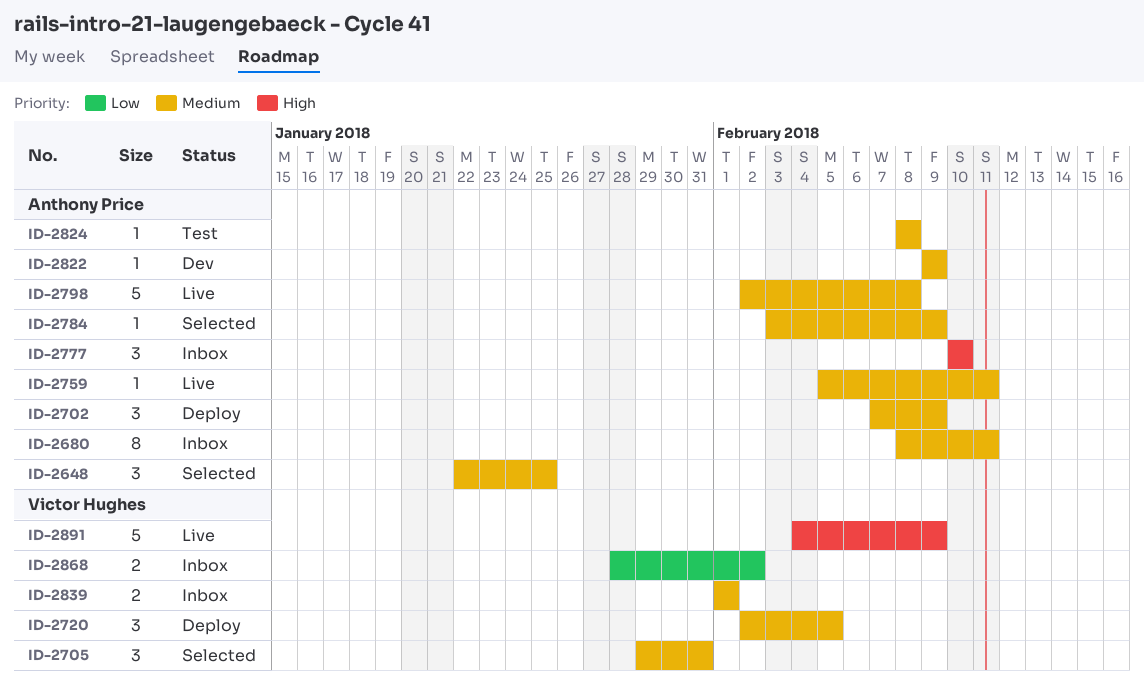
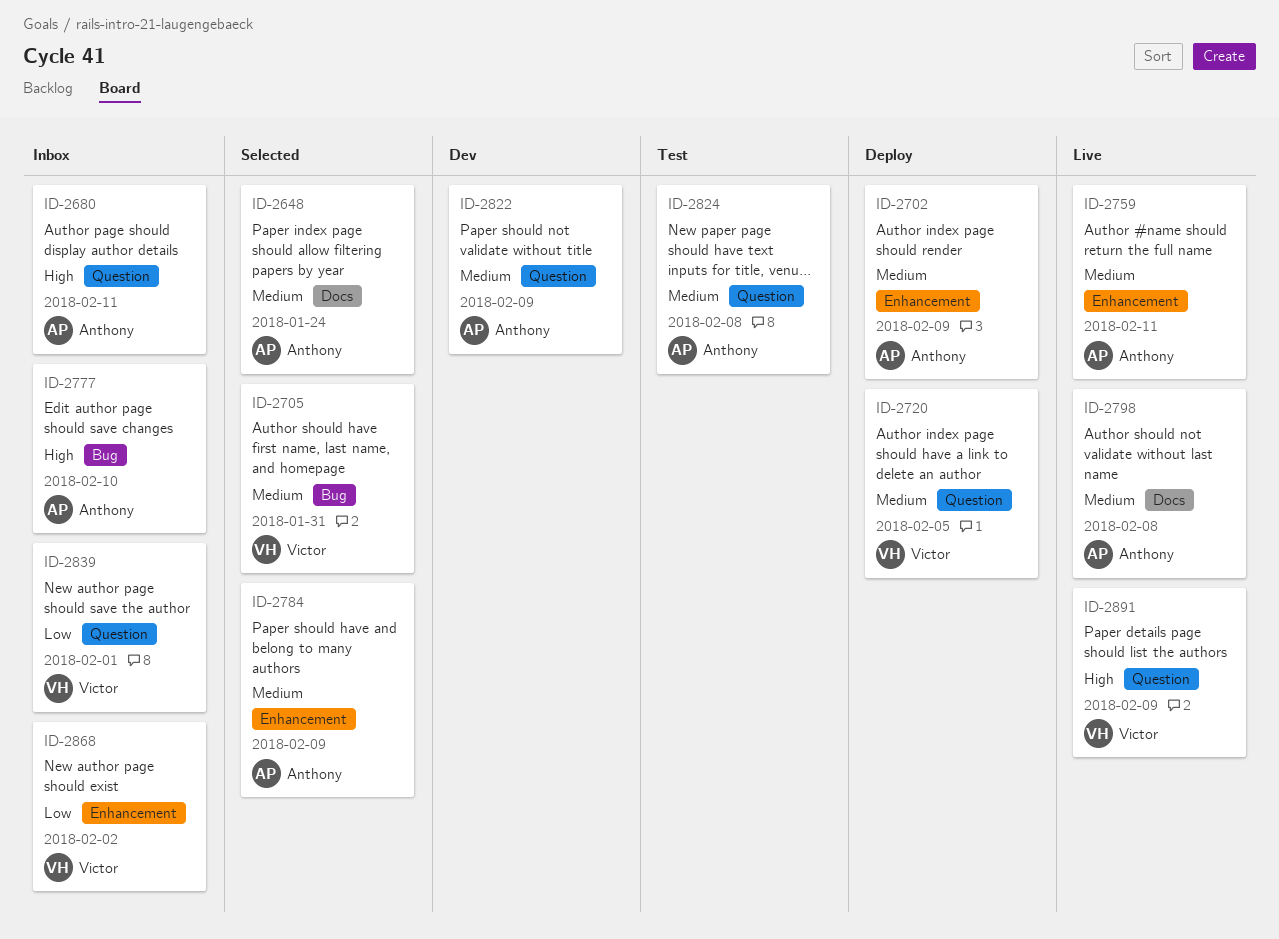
ID-2648, due: Jan 25 -> Jan 24
ID-2680, priority: Medium -> High
ID-2839, priority: Medium -> Low

